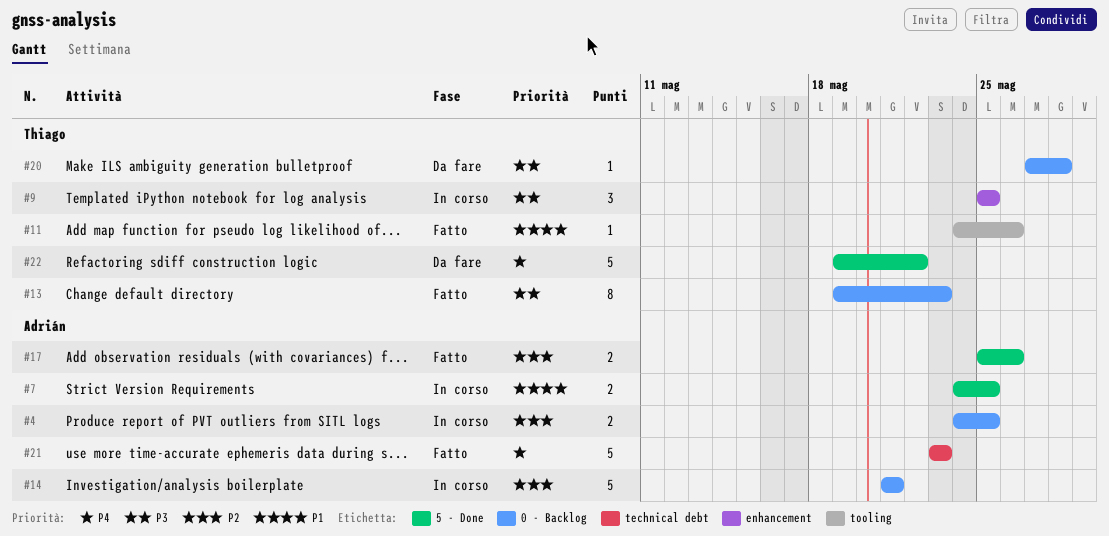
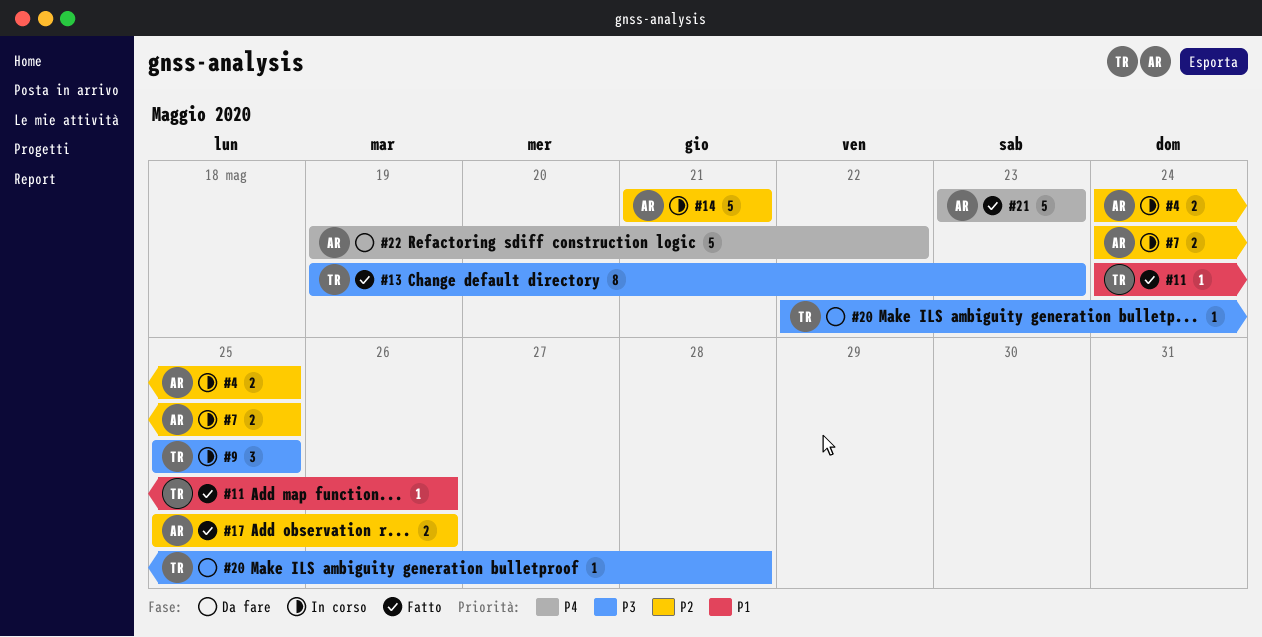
#7, priority: P1 -> P2
#20, start: May 27 -> May 22
#22, owner: Thiago -> Adrián

